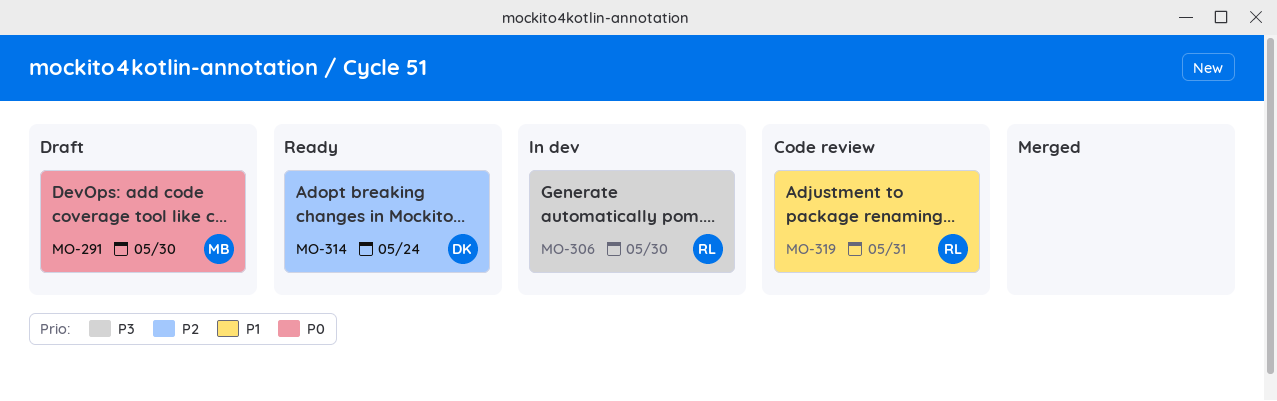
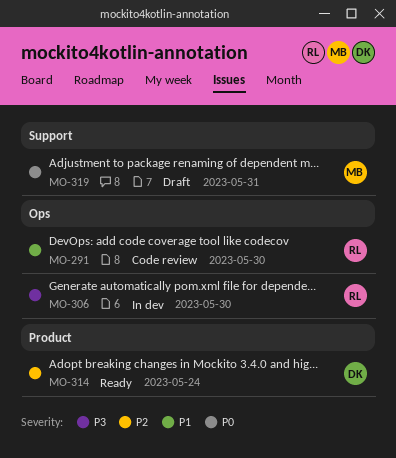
MO-291, status: Draft -> Code review
MO-291, owner: MB -> RL
MO-291, priority: P0 -> P1
MO-319, status: Code review -> Draft
MO-319, owner: RL -> MB
MO-319, priority: P1 -> P0

